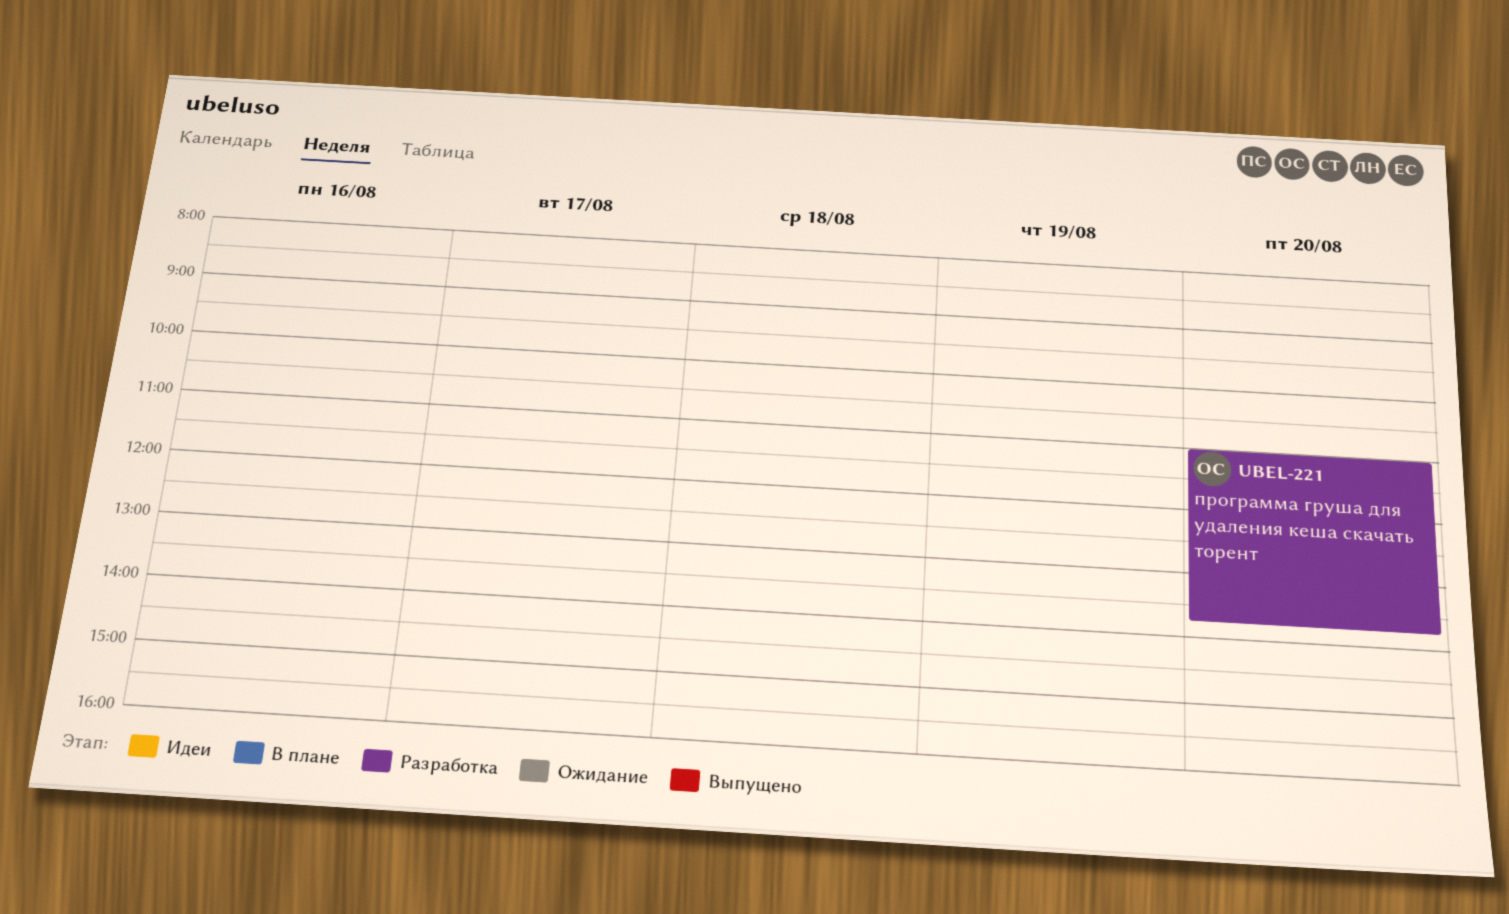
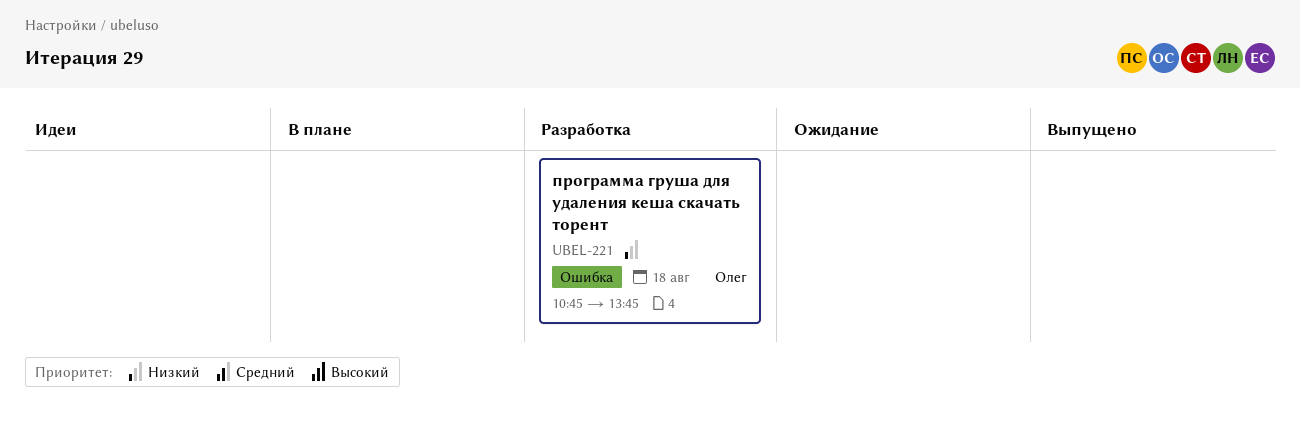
UBEL-221, day: Aug 20 -> Aug 18
UBEL-221, begins: 11:00 -> 10:45

